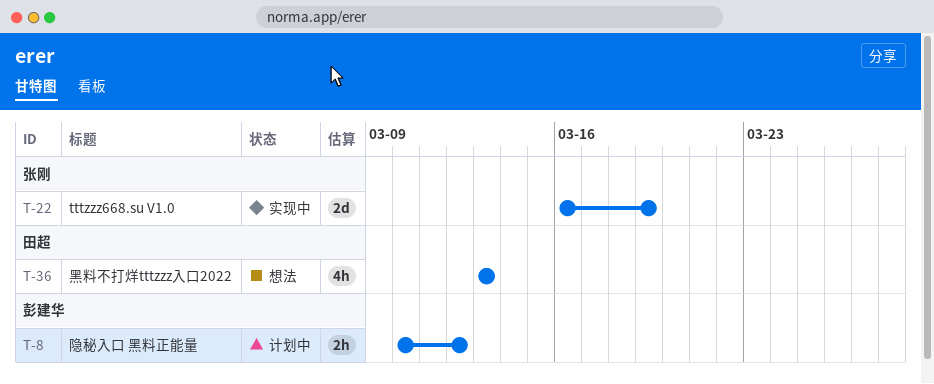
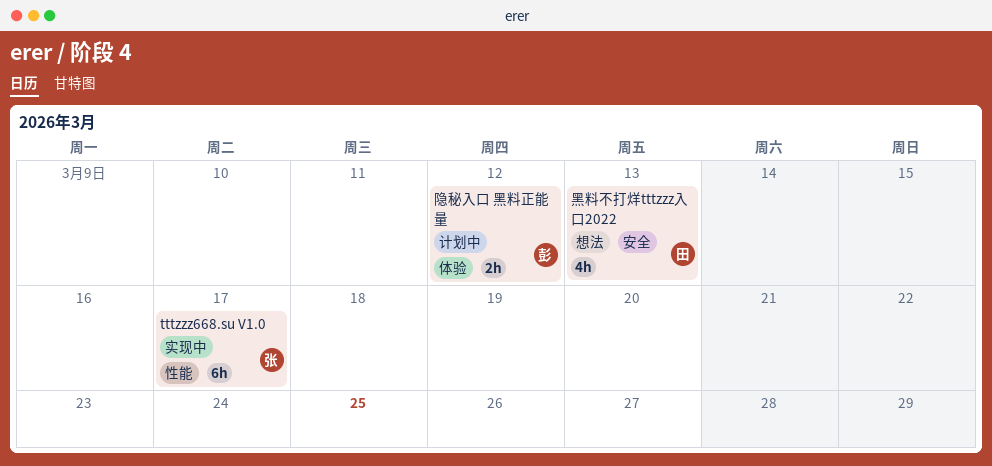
tttzzz668.su V1.0, estimate: 2d -> 6h
tttzzz668.su V1.0, due: Mar 19 -> Mar 17

